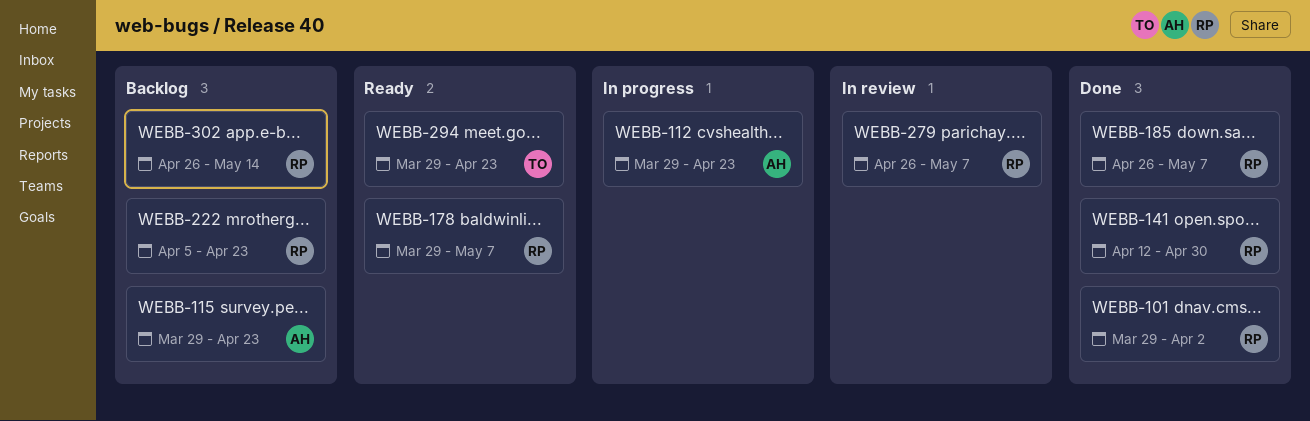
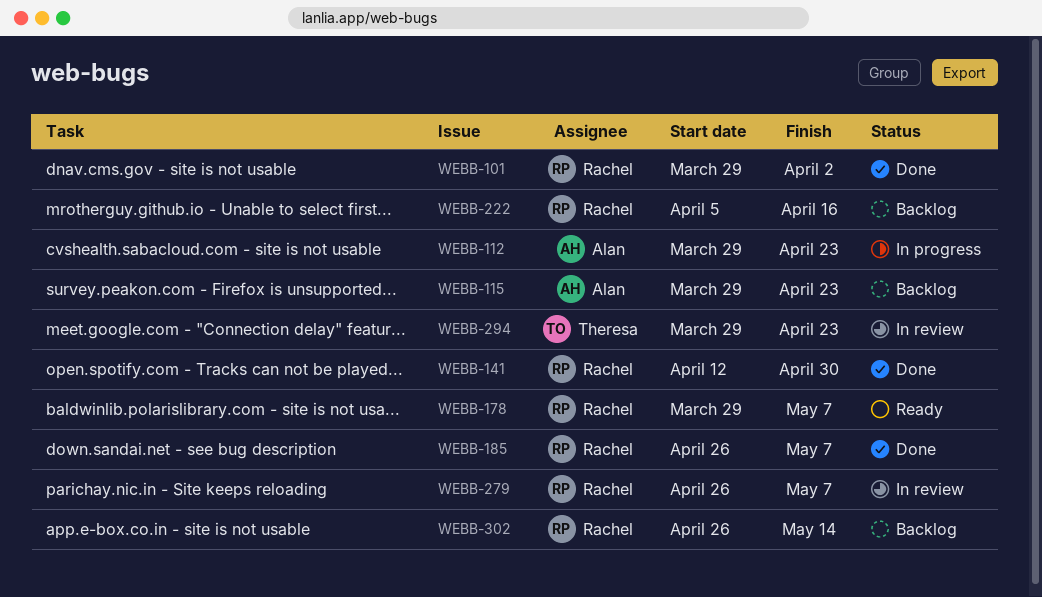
WEBB-222, due: Apr 23 -> Apr 16
WEBB-294, status: Ready -> In review

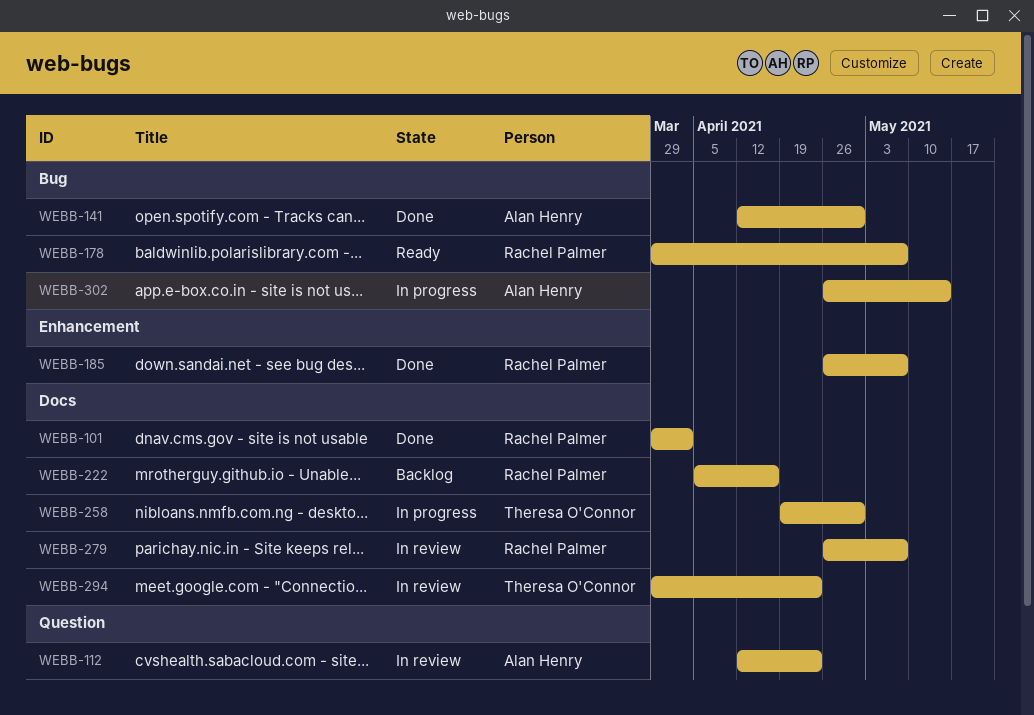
WEBB-112, status: In progress -> In review
WEBB-112, start: Mar 29 -> Apr 12
WEBB-115: present -> none
WEBB-141, owner: Rachel Palmer -> Alan Henry
WEBB-258: none -> present
WEBB-302, status: Backlog -> In progress
WEBB-302, owner: Rachel Palmer -> Alan Henry

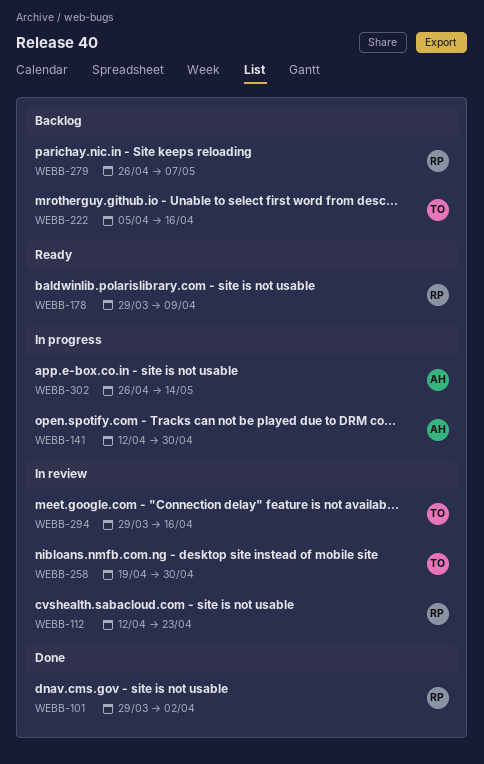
WEBB-112, owner: Alan Henry -> Rachel Palmer
WEBB-141, status: Done -> In progress
WEBB-178, due: May 7 -> Apr 9
WEBB-185: present -> none
WEBB-222, owner: Rachel Palmer -> Theresa O'Connor
WEBB-258, status: In progress -> In review
WEBB-279, status: In review -> Backlog
WEBB-294, due: Apr 23 -> Apr 16

